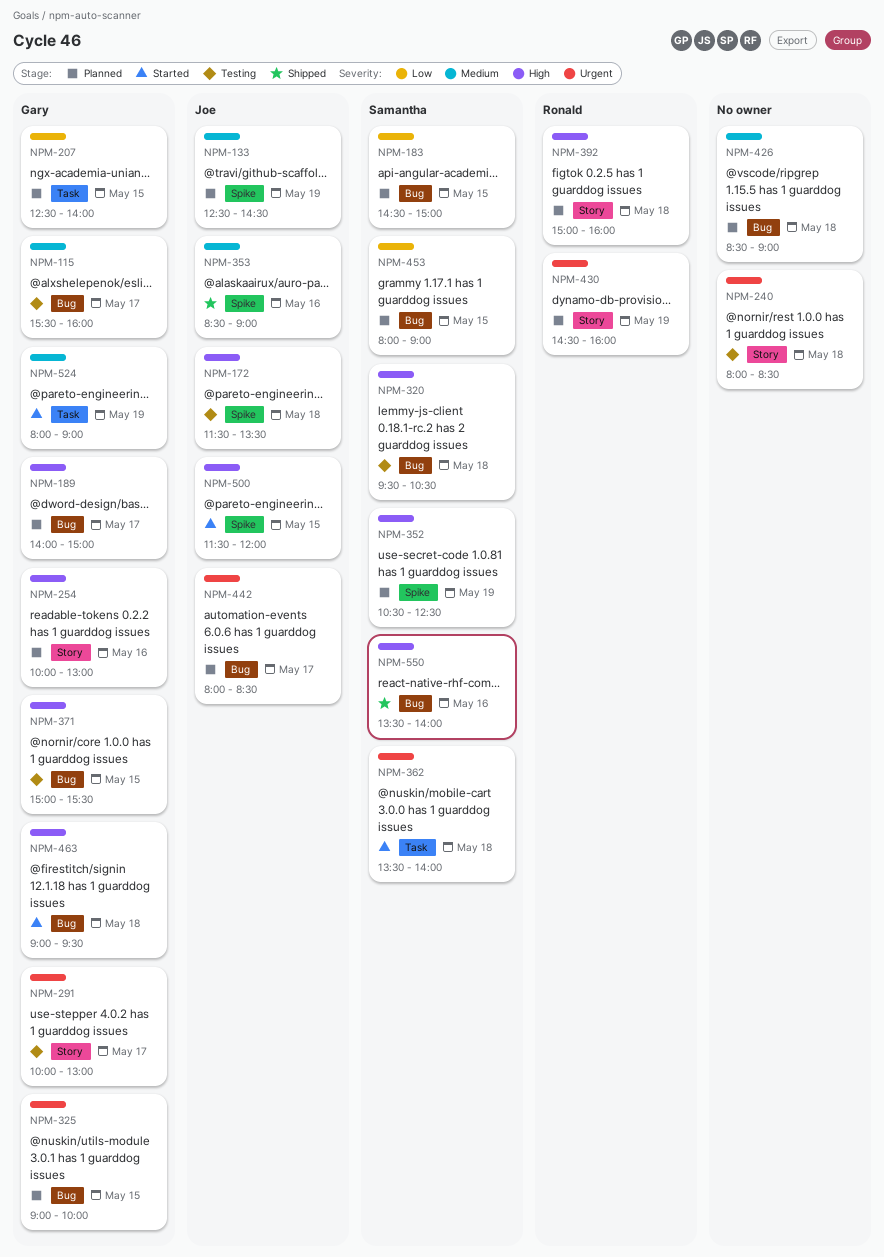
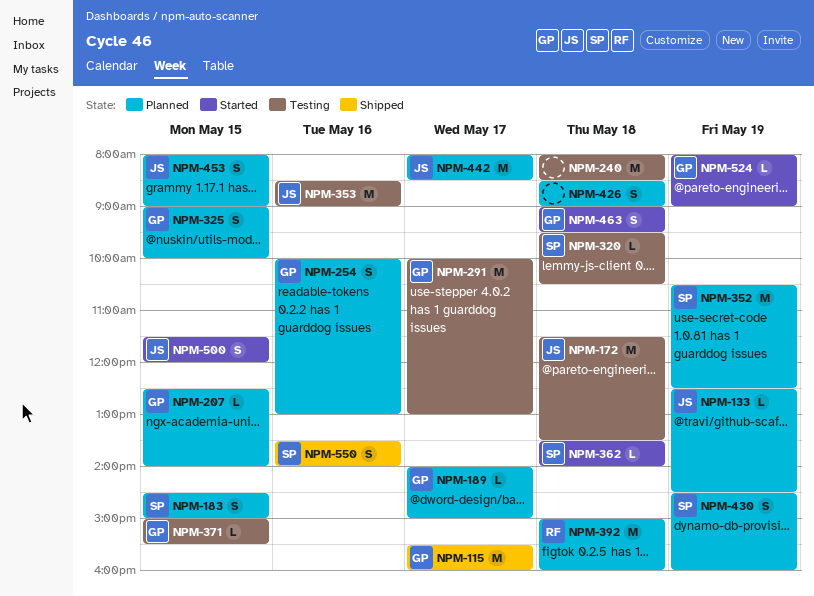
NPM-115, status: Testing -> Shipped
NPM-353, status: Shipped -> Testing
NPM-430, owner: Ronald -> Samantha
NPM-453, owner: Samantha -> Joe

